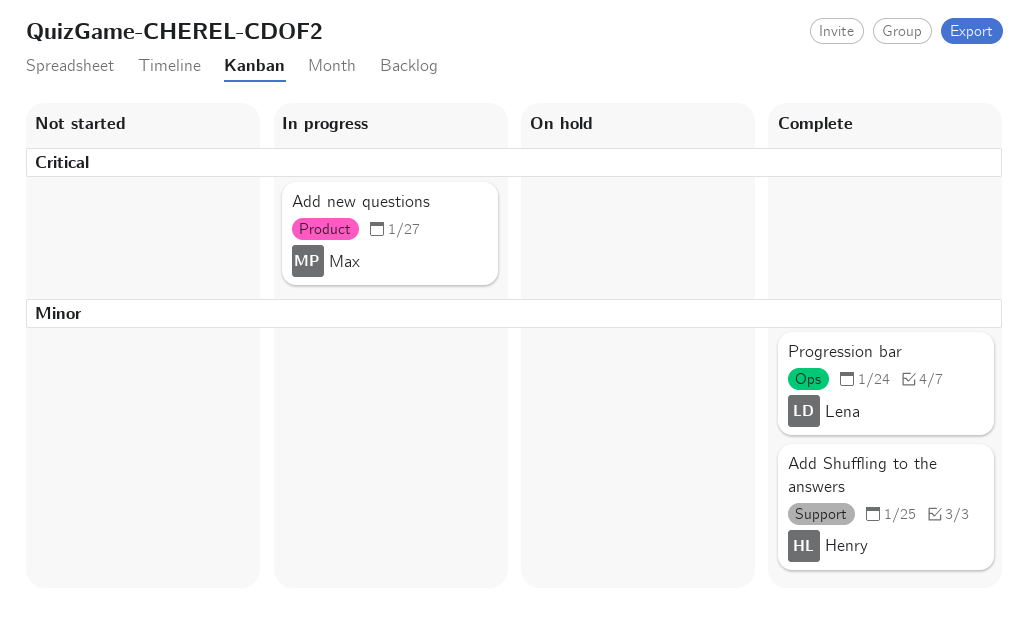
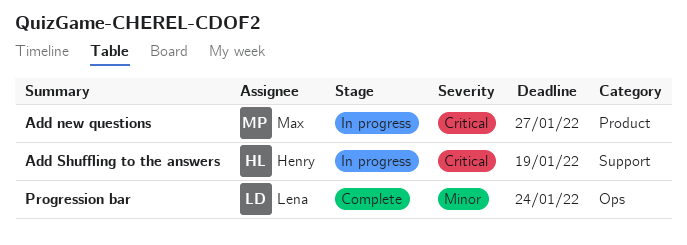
Add Shuffling to the answers, status: Complete -> In progress
Add Shuffling to the answers, priority: Minor -> Critical
Add Shuffling to the answers, due: Jan 25 -> Jan 19

